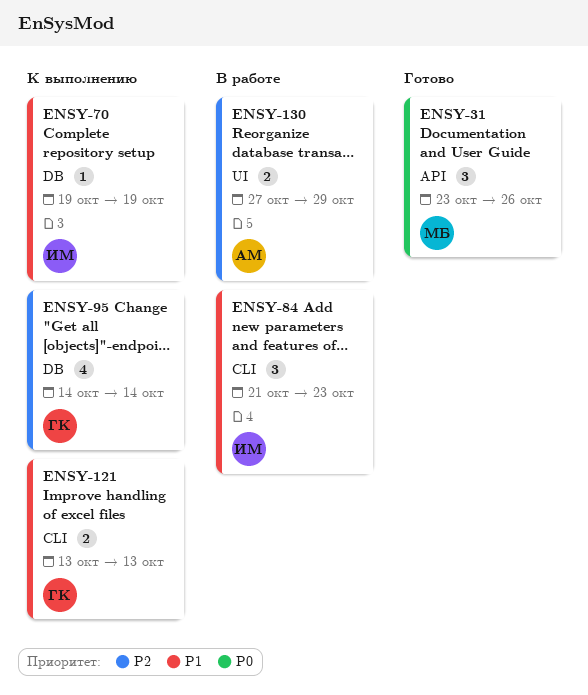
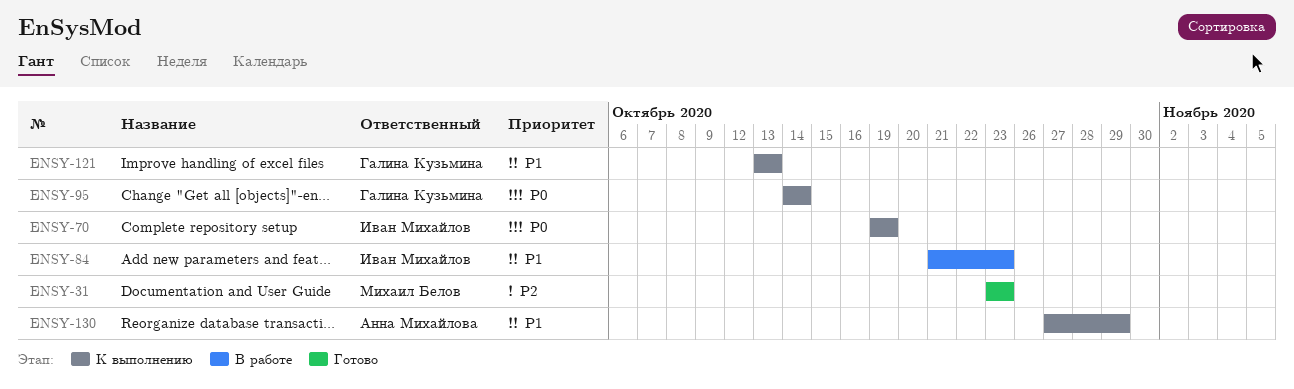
ENSY-31, priority: P0 -> P2
ENSY-31, due: Oct 26 -> Oct 23
ENSY-70, priority: P1 -> P0
ENSY-95, priority: P2 -> P0
ENSY-130, status: В работе -> К выполнению
ENSY-130, priority: P2 -> P1

